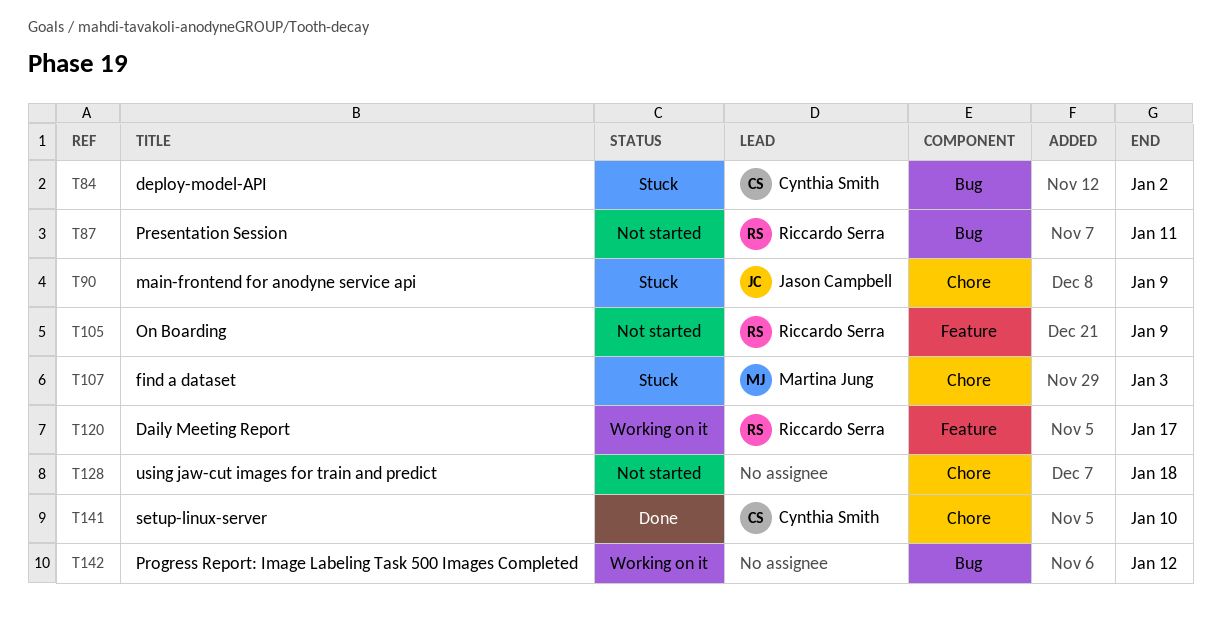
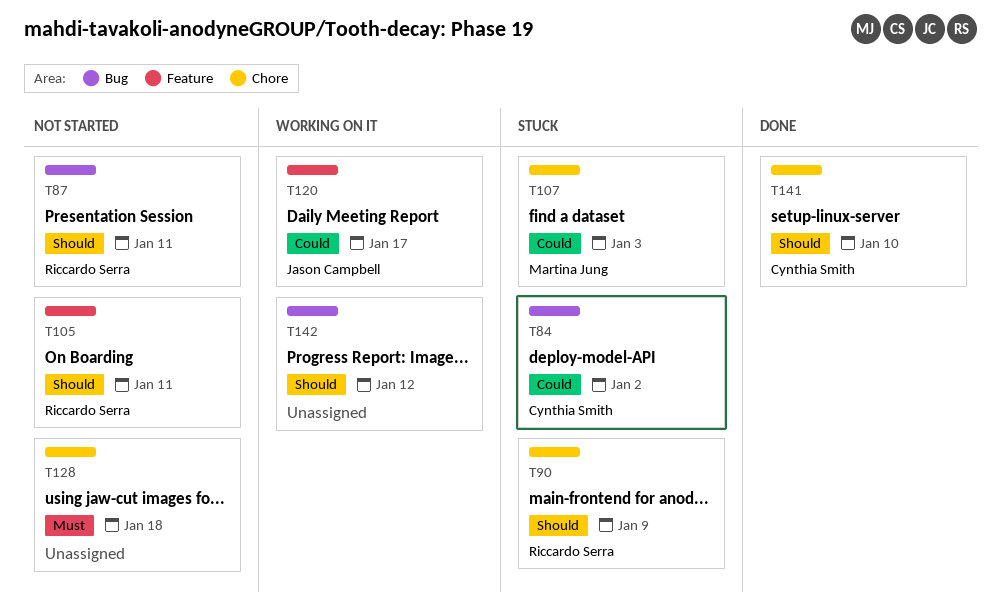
T90, owner: Jason Campbell -> Riccardo Serra
T105, due: Jan 9 -> Jan 11
T120, owner: Riccardo Serra -> Jason Campbell

